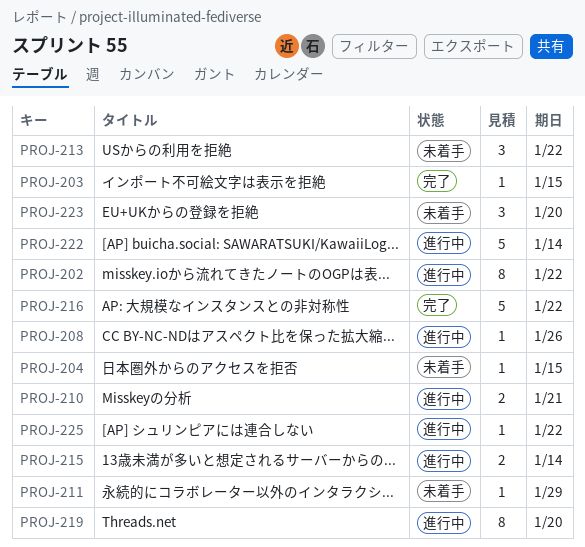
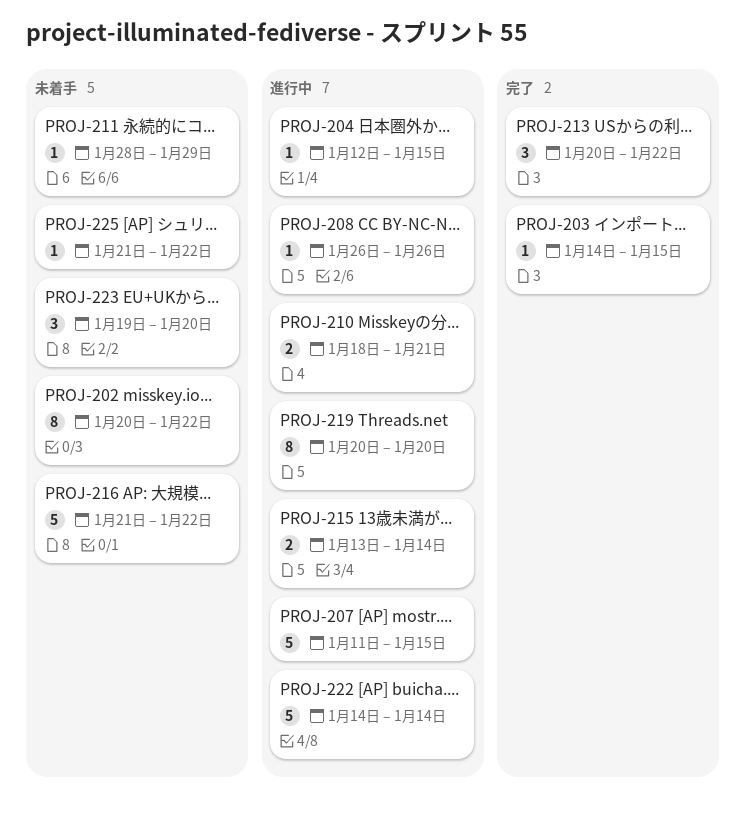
PROJ-202, status: 進行中 -> 未着手
PROJ-204, status: 未着手 -> 進行中
PROJ-207: none -> present
PROJ-213, status: 未着手 -> 完了
PROJ-216, status: 完了 -> 未着手
PROJ-225, status: 進行中 -> 未着手

